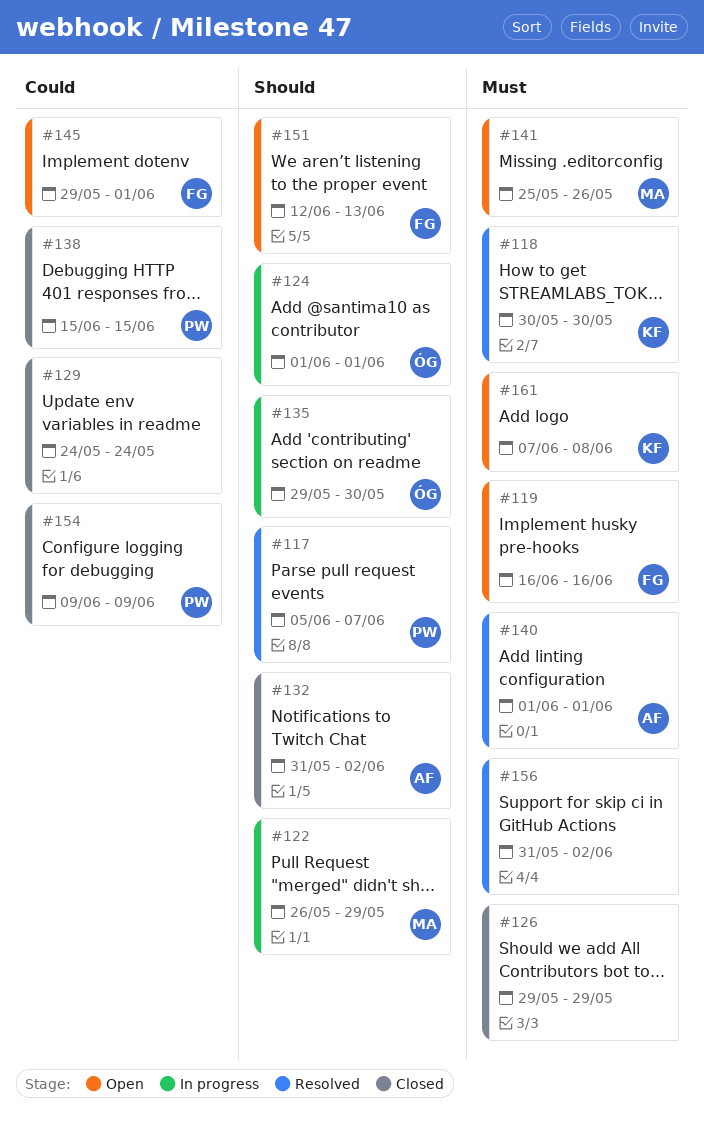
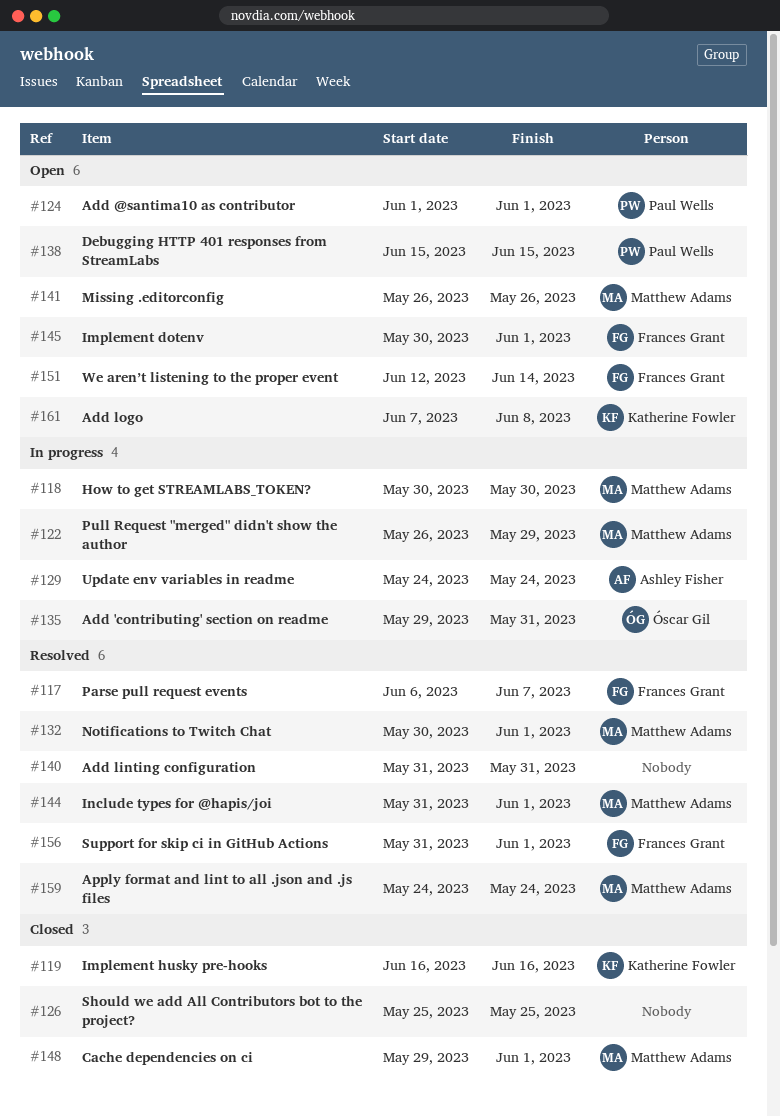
#117, owner: Paul Wells -> Frances Grant
#117, start: Jun 5 -> Jun 6
#118, status: Resolved -> In progress
#118, owner: Katherine Fowler -> Matthew Adams
#119, status: Open -> Closed
#119, owner: Frances Grant -> Katherine Fowler
#124, status: In progress -> Open
#124, owner: Óscar Gil -> Paul Wells
#126, start: May 29 -> May 25
#126, due: May 29 -> May 25
#129, status: Closed -> In progress
#129, owner: none -> Ashley Fisher
#132, status: Closed -> Resolved
#132, owner: Ashley Fisher -> Matthew Adams
#132, start: May 31 -> May 30
#132, due: Jun 2 -> Jun 1
#135, due: May 30 -> May 31
#138, status: Closed -> Open
#140, owner: Ashley Fisher -> none
#140, start: Jun 1 -> May 31
#140, due: Jun 1 -> May 31
#141, start: May 25 -> May 26
#144: none -> present
#145, start: May 29 -> May 30
#148: none -> present
#151, due: Jun 13 -> Jun 14
#154: present -> none
#156, owner: none -> Frances Grant
#156, due: Jun 2 -> Jun 1
#159: none -> present

